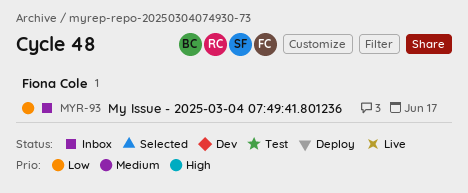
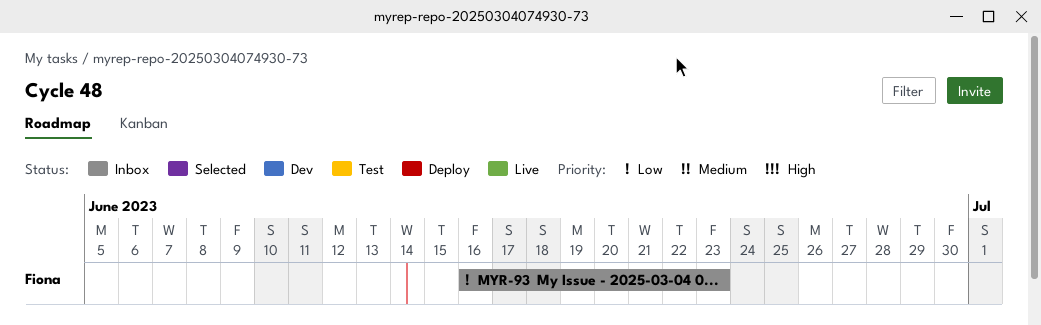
MYR-93, due: Jun 17 -> Jun 23

